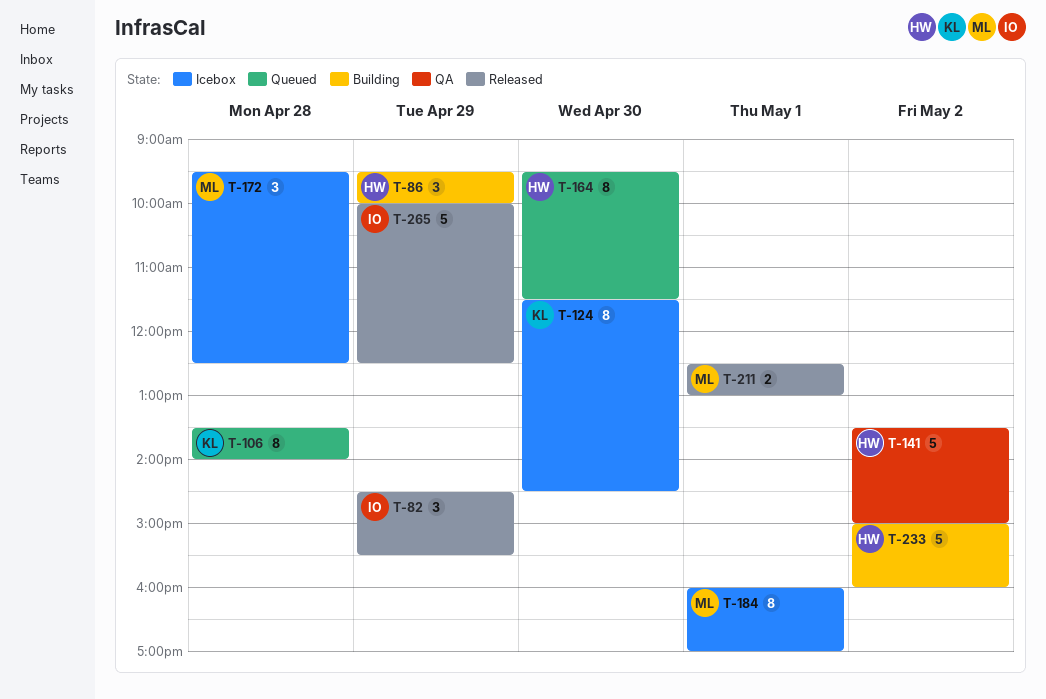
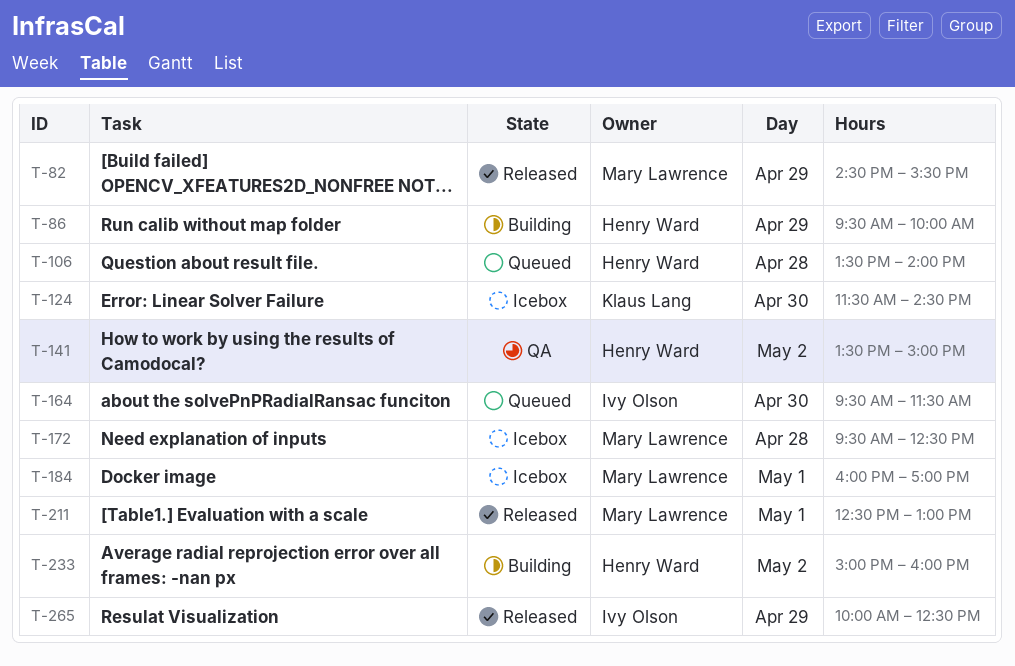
T-82, owner: Ivy Olson -> Mary Lawrence
T-106, owner: Klaus Lang -> Henry Ward
T-164, owner: Henry Ward -> Ivy Olson

